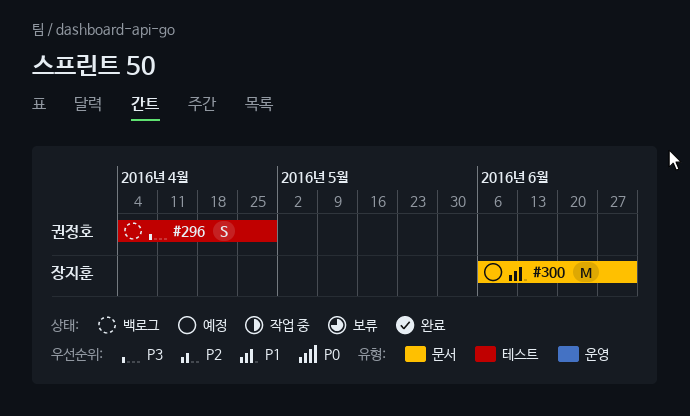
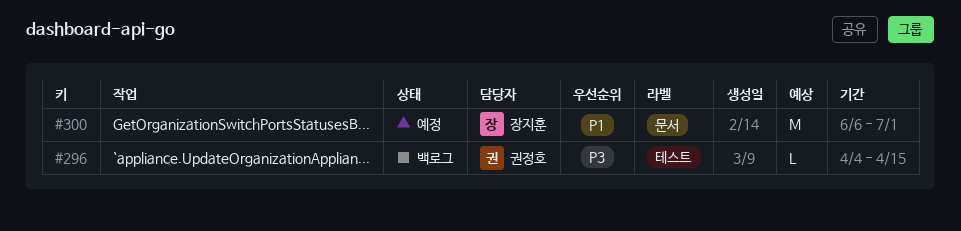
#296, estimate: S -> L
#296, due: Apr 29 -> Apr 15

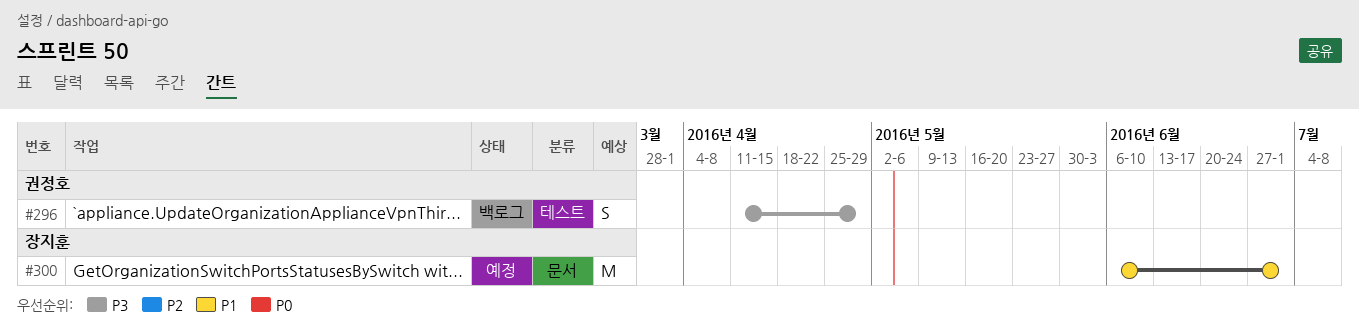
#296, estimate: L -> S
#296, start: Apr 4 -> Apr 11
#296, due: Apr 15 -> Apr 29

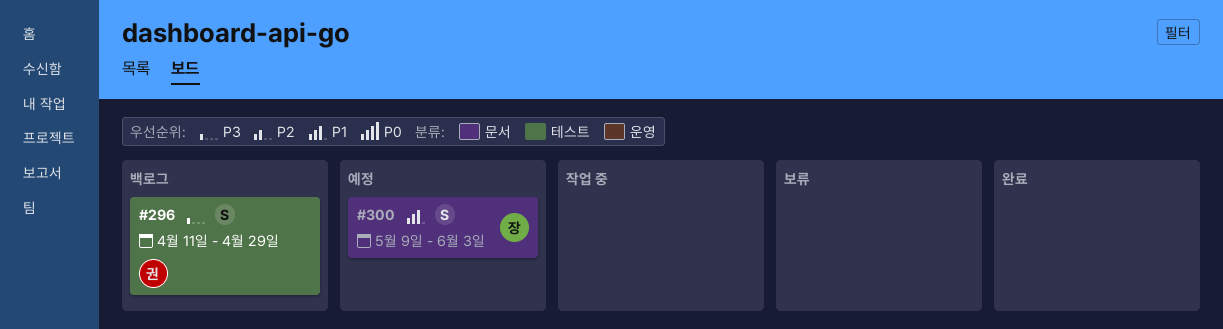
#300, estimate: M -> S
#300, start: Jun 6 -> May 9
#300, due: Jul 1 -> Jun 3

